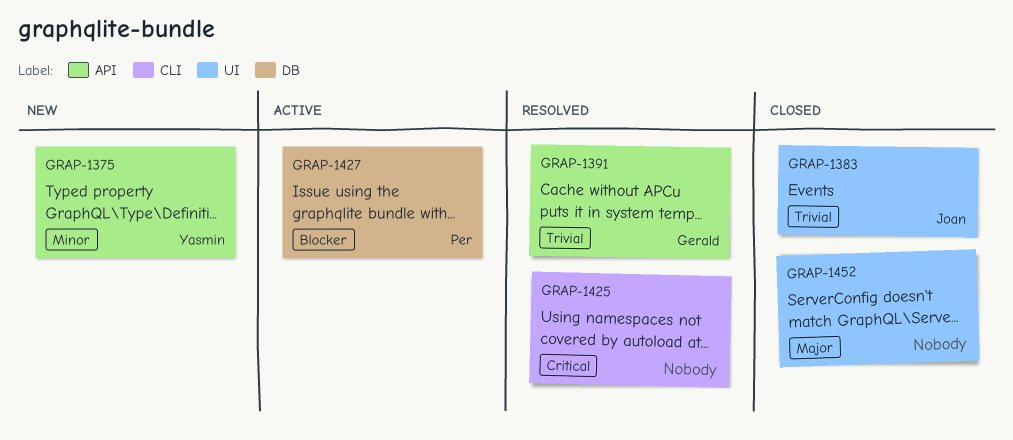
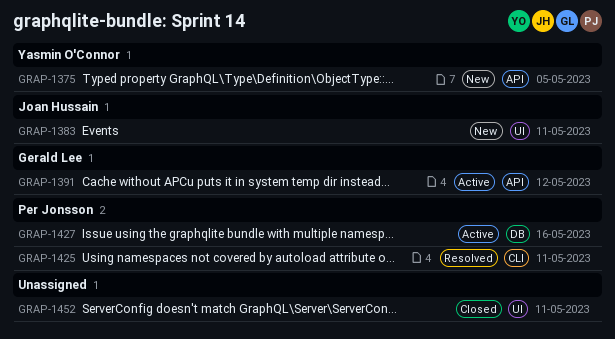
GRAP-1383, status: Closed -> New
GRAP-1391, status: Resolved -> Active
GRAP-1425, owner: none -> Per Jonsson

